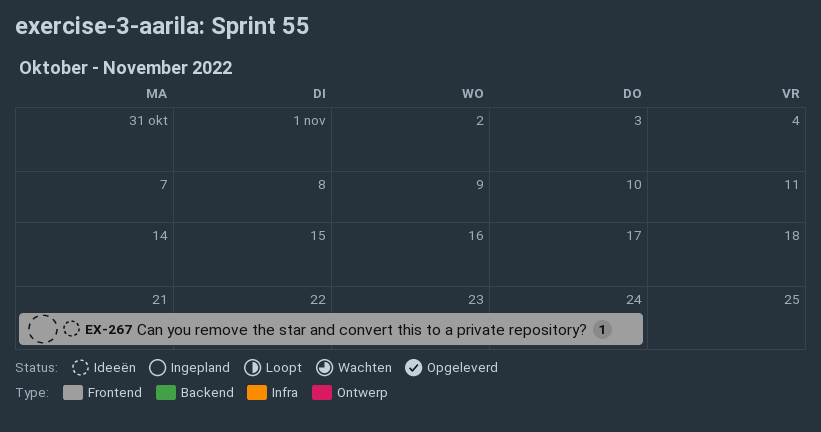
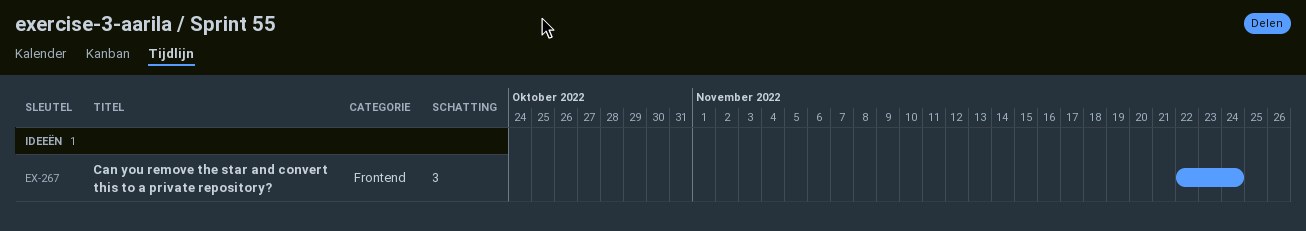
EX-267, estimate: 1 -> 3
EX-267, start: Nov 21 -> Nov 22

